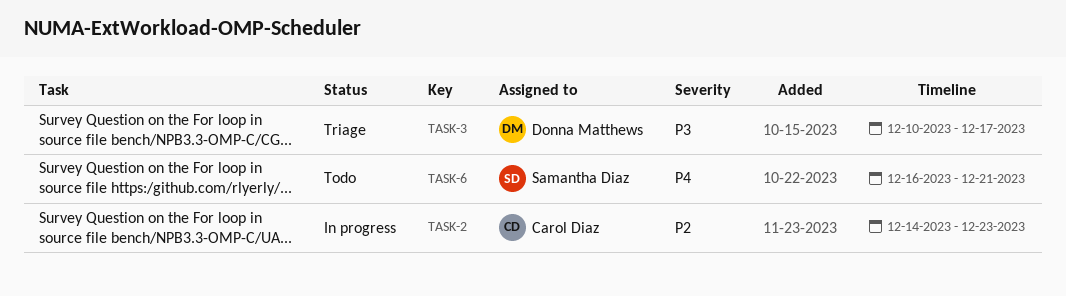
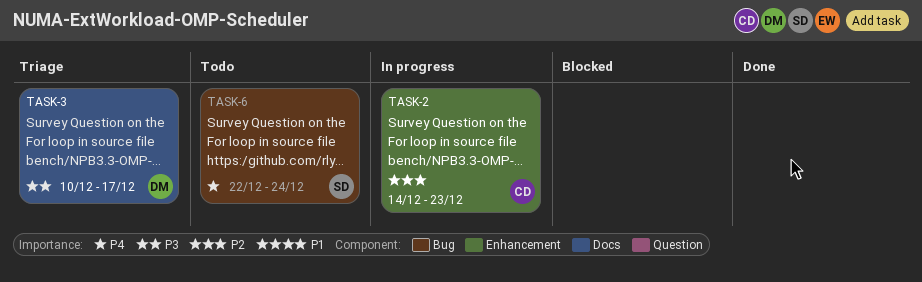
TASK-6, start: Dec 16 -> Dec 22
TASK-6, due: Dec 21 -> Dec 24

